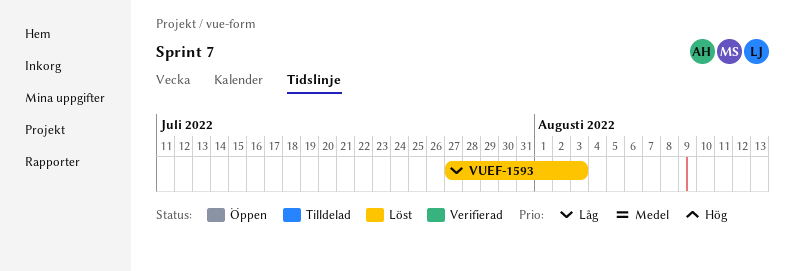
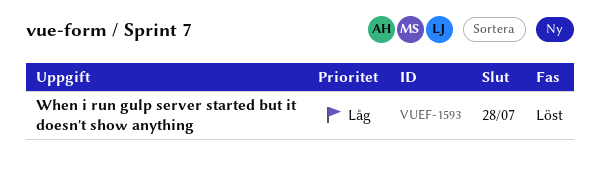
VUEF-1593, due: Aug 3 -> Jul 28

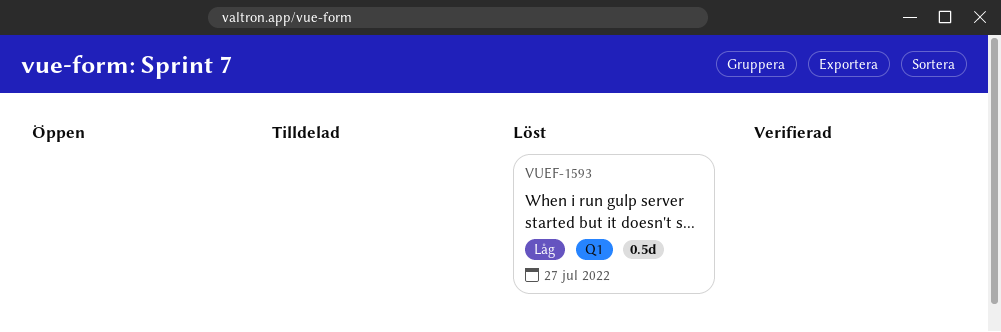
VUEF-1593, due: Jul 28 -> Jul 27

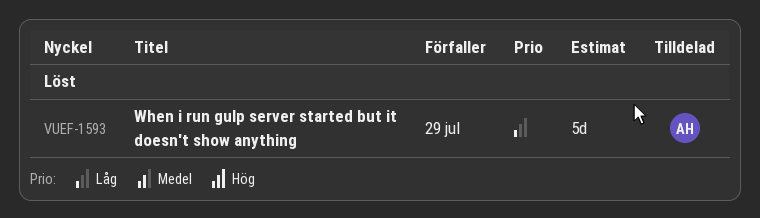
VUEF-1593, estimate: 0.5d -> 5d
VUEF-1593, due: Jul 27 -> Jul 29

